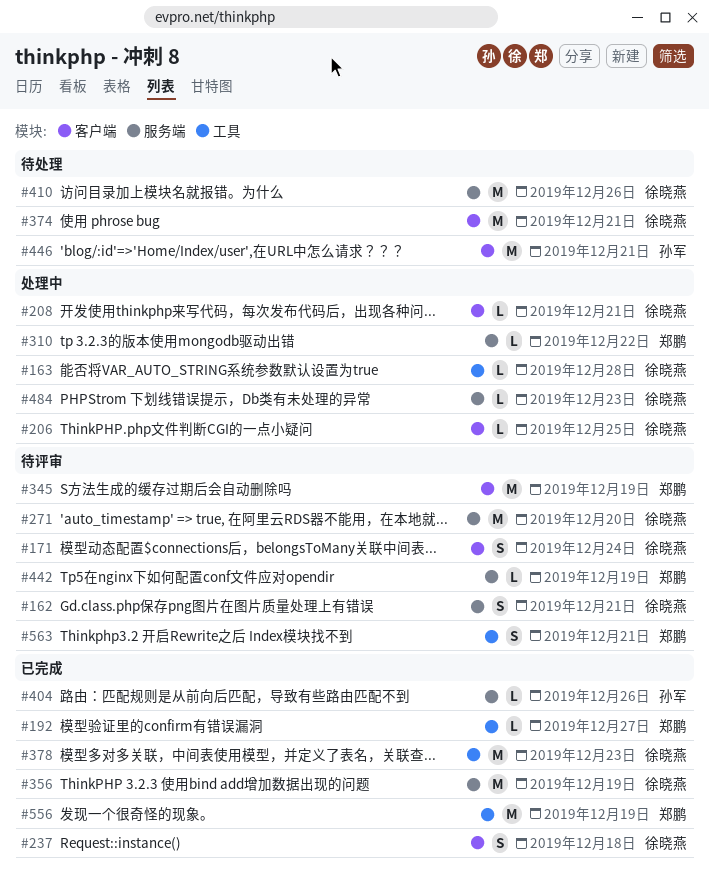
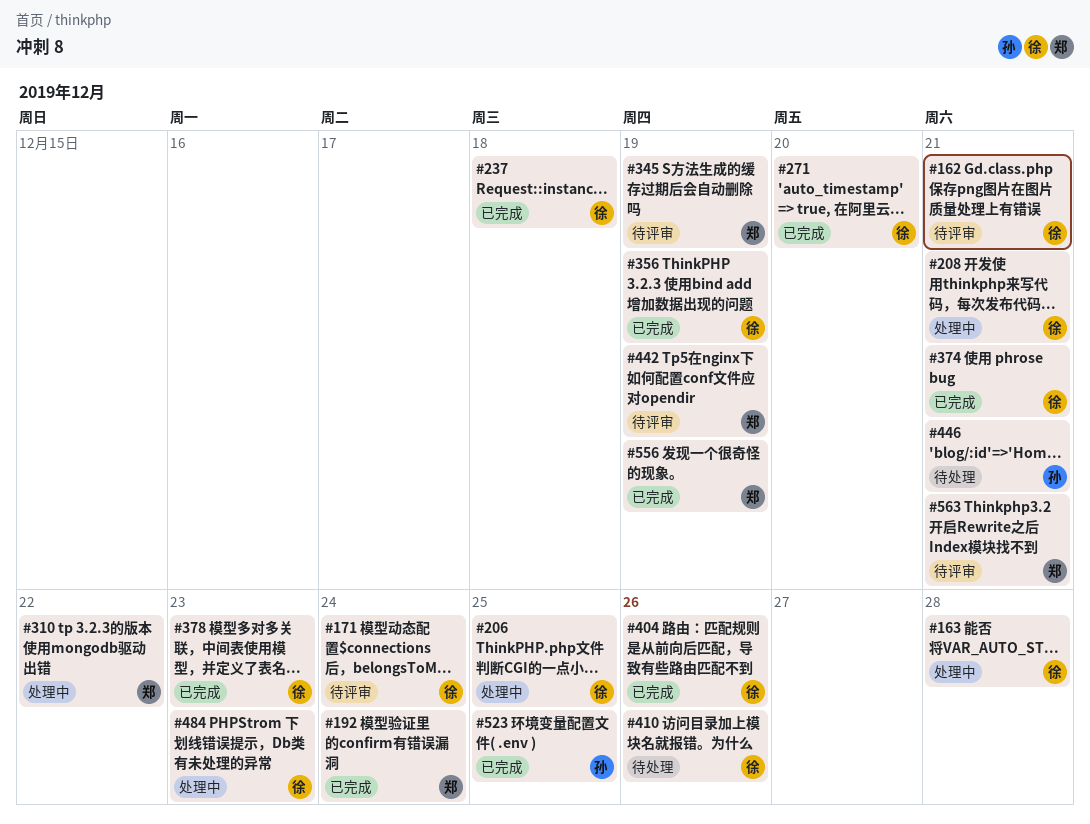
#192, due: Dec 27 -> Dec 24
#271, status: 待评审 -> 已完成
#374, status: 待处理 -> 已完成
#404, owner: 孙军 -> 徐晓燕
#523: none -> present

